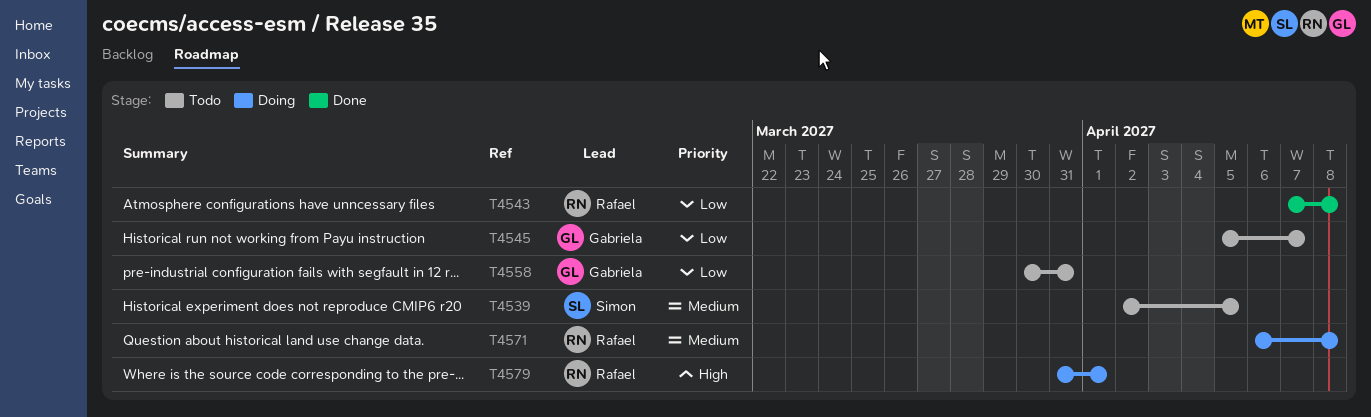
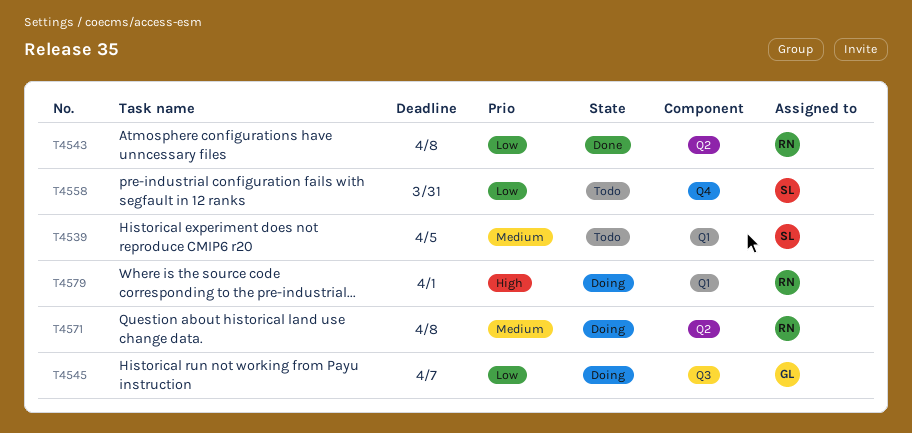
T4545, status: Todo -> Doing
T4558, owner: Gabriela -> Simon

